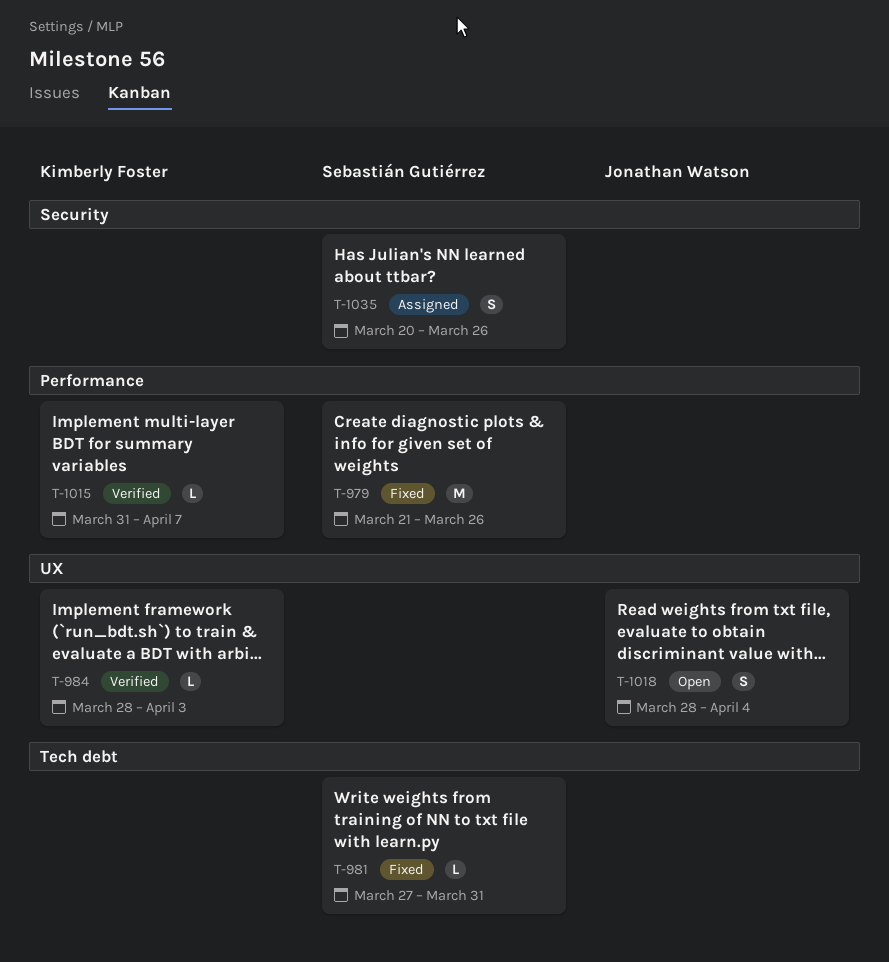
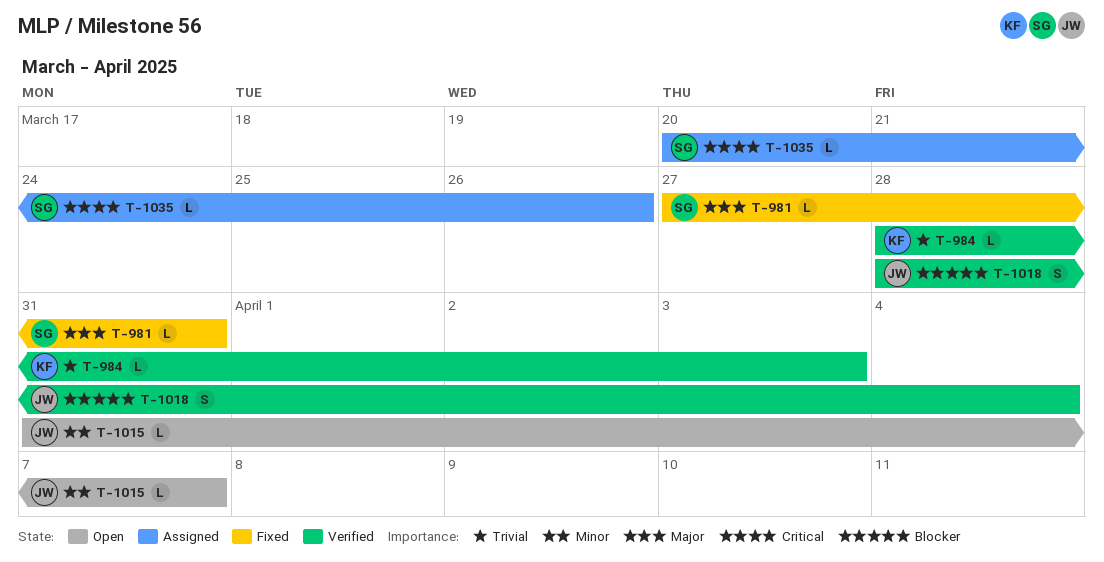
T-979: present -> none
T-1015, status: Verified -> Open
T-1015, owner: Kimberly Foster -> Jonathan Watson
T-1018, status: Open -> Verified
T-1035, estimate: S -> L

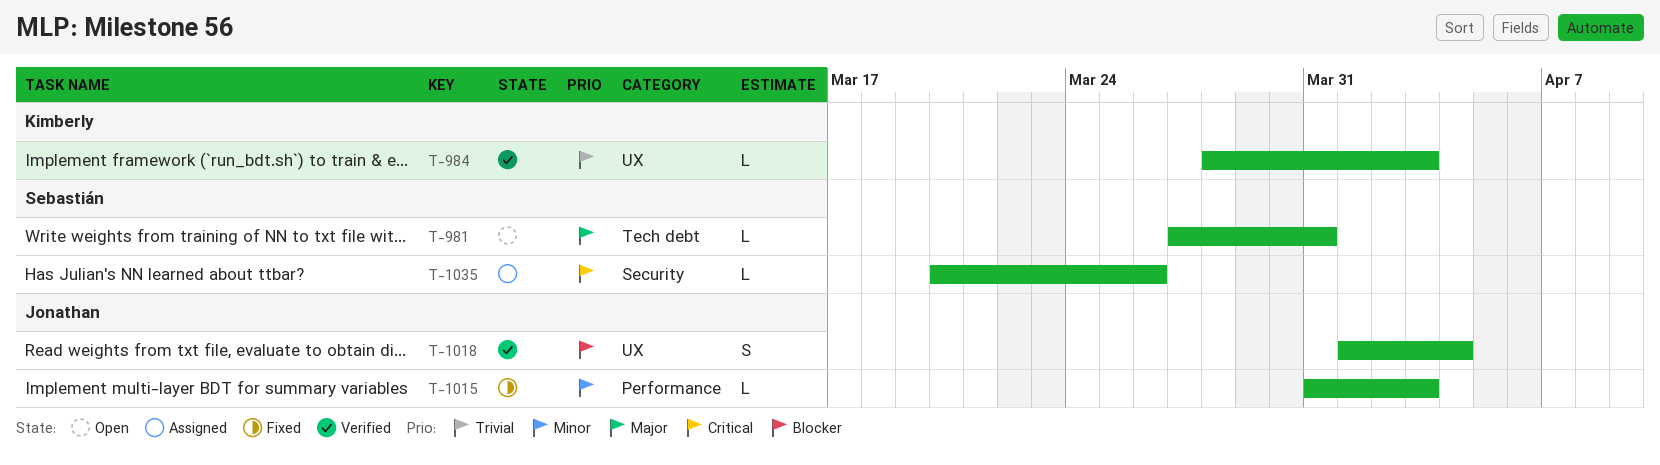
T-981, status: Fixed -> Open
T-1015, status: Open -> Fixed
T-1015, due: Apr 7 -> Apr 3
T-1018, start: Mar 28 -> Apr 1

